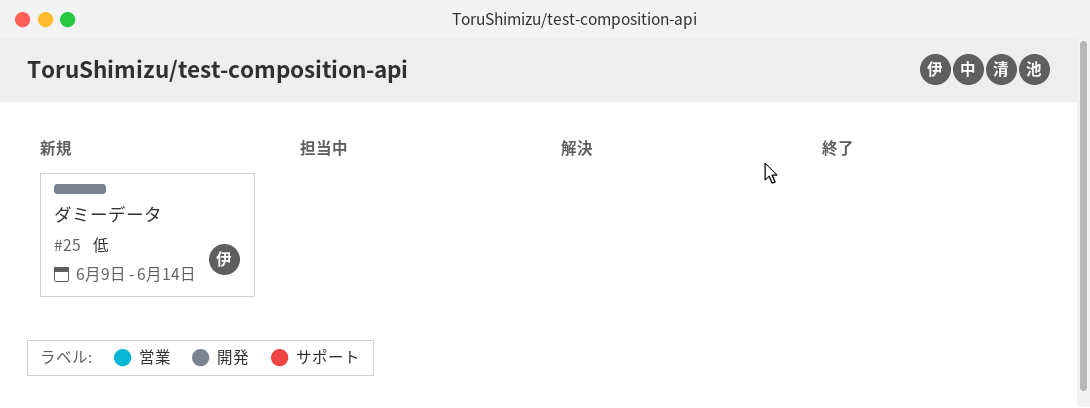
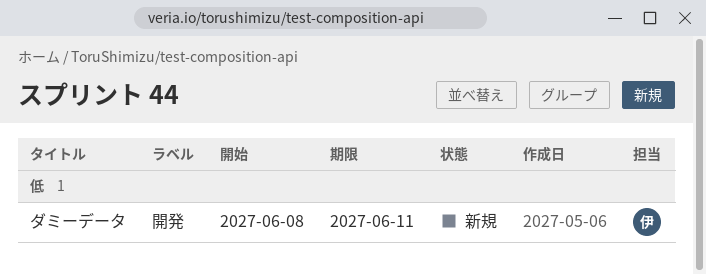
ダミーデータ, start: Jun 9 -> Jun 8
ダミーデータ, due: Jun 14 -> Jun 11

